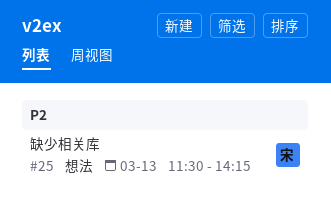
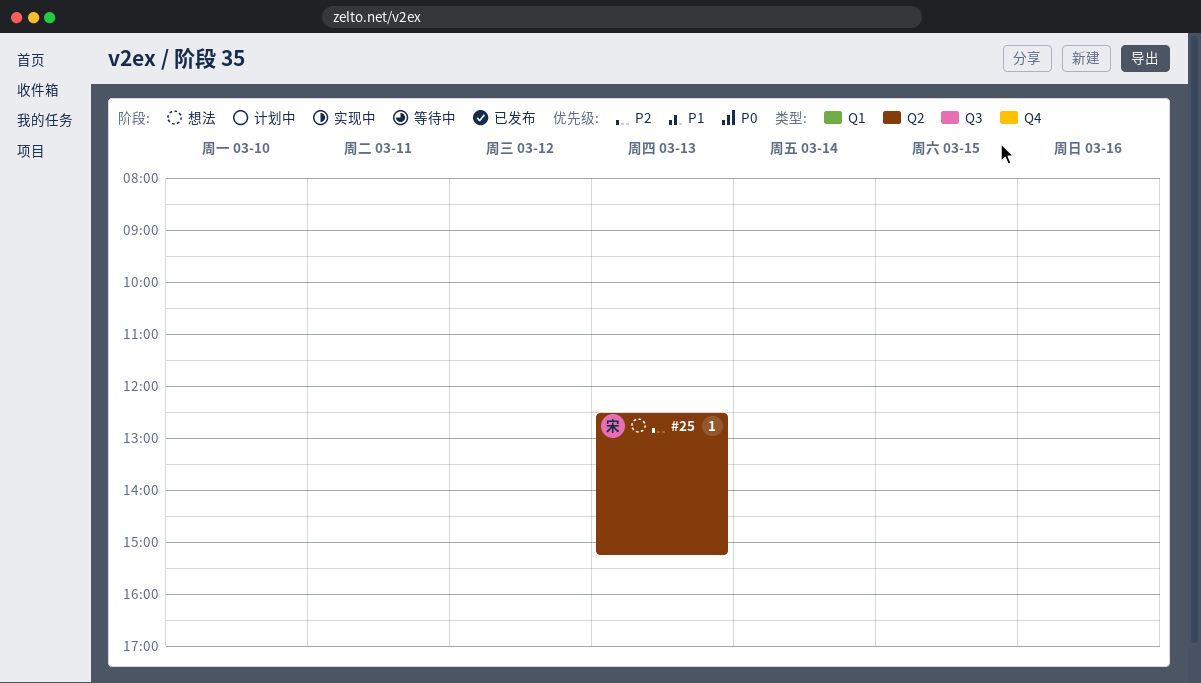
#25, begins: 11:30 -> 12:30
#25, ends: 14:15 -> 15:15

